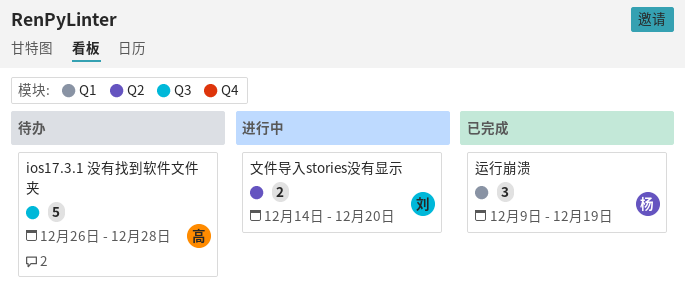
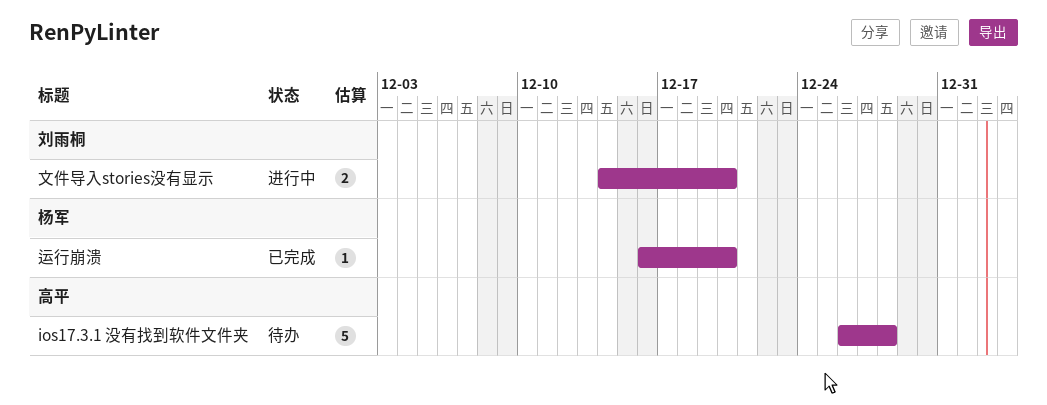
运行崩溃, estimate: 3 -> 1
运行崩溃, start: Dec 9 -> Dec 16
运行崩溃, due: Dec 19 -> Dec 20

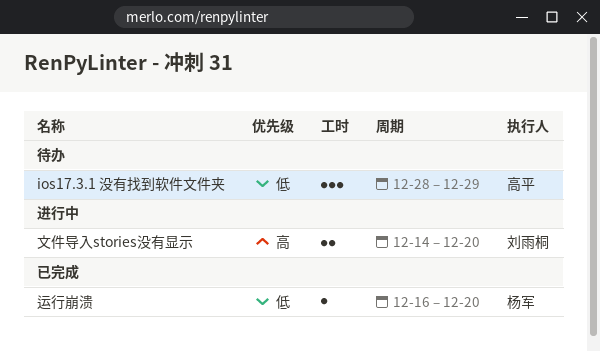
ios17.3.1 没有找到软件文件夹, estimate: 5 -> 3
ios17.3.1 没有找到软件文件夹, start: Dec 26 -> Dec 28
ios17.3.1 没有找到软件文件夹, due: Dec 28 -> Dec 29

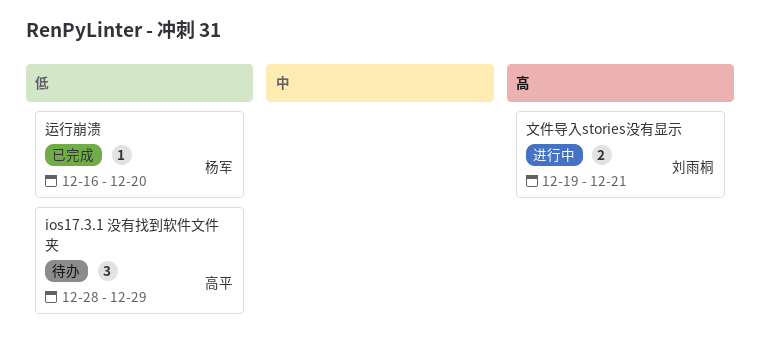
文件导入stories没有显示, start: Dec 14 -> Dec 19
文件导入stories没有显示, due: Dec 20 -> Dec 21

